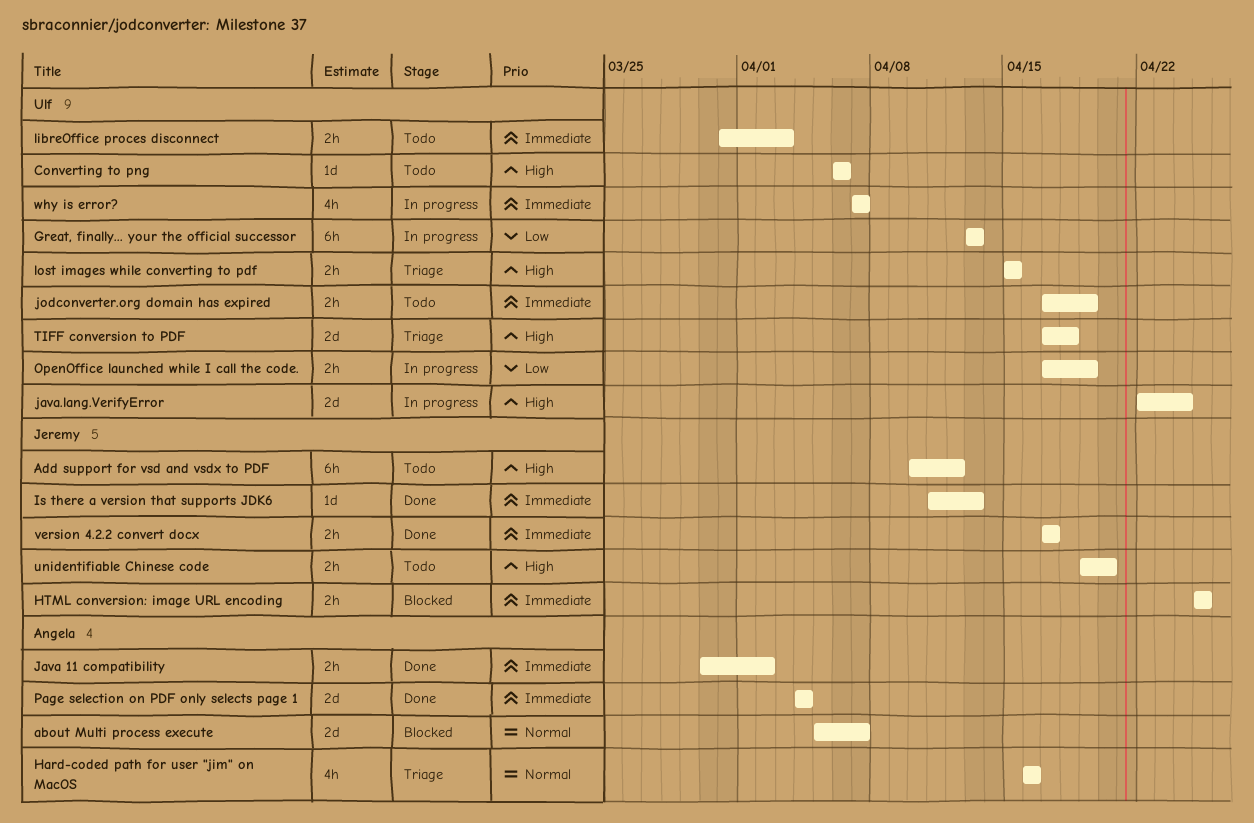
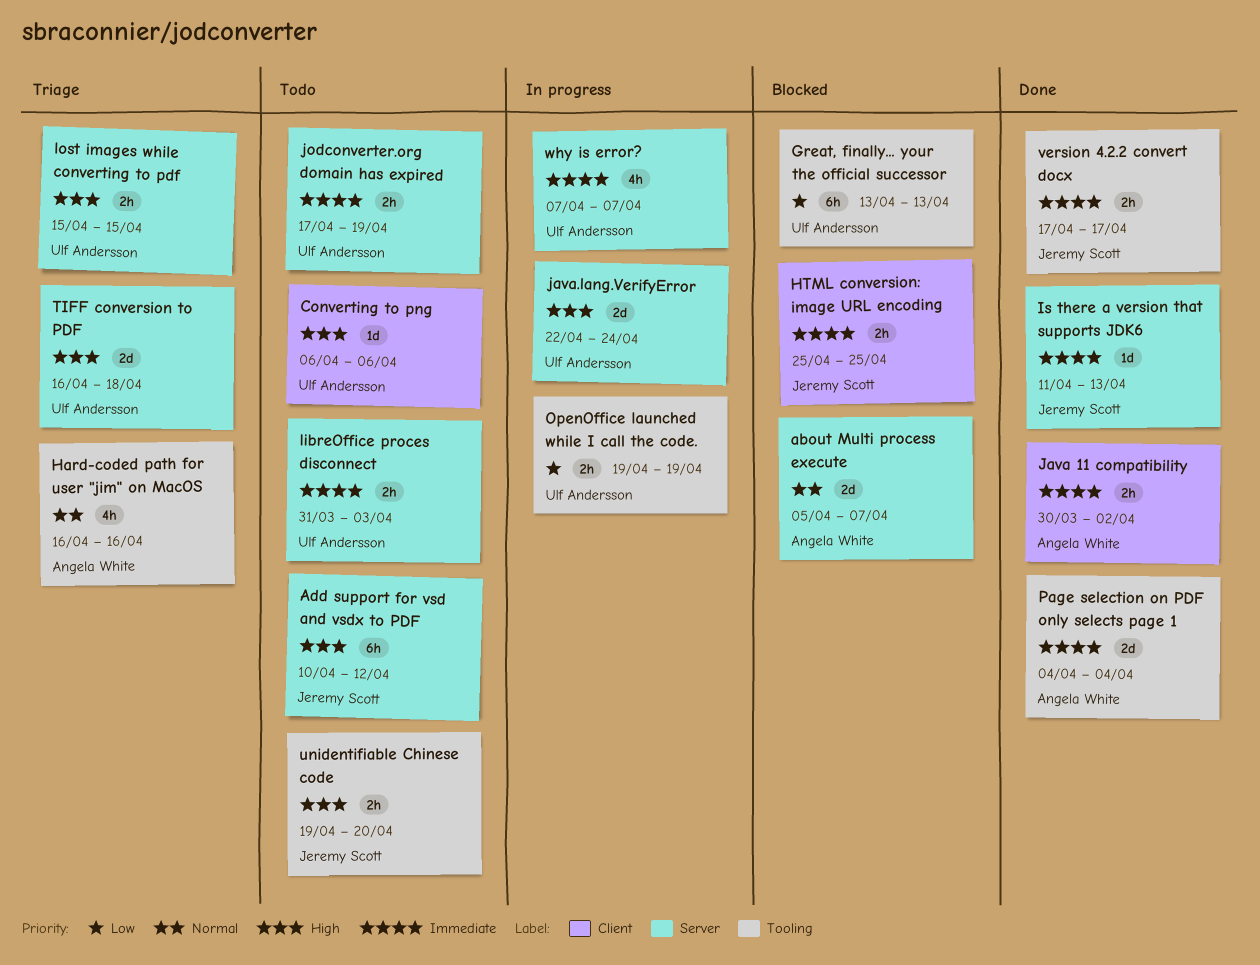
Great, finally... your the official successor, status: In progress -> Blocked
OpenOffice launched while I call the code., start: Apr 17 -> Apr 19
TIFF conversion to PDF, start: Apr 17 -> Apr 16

